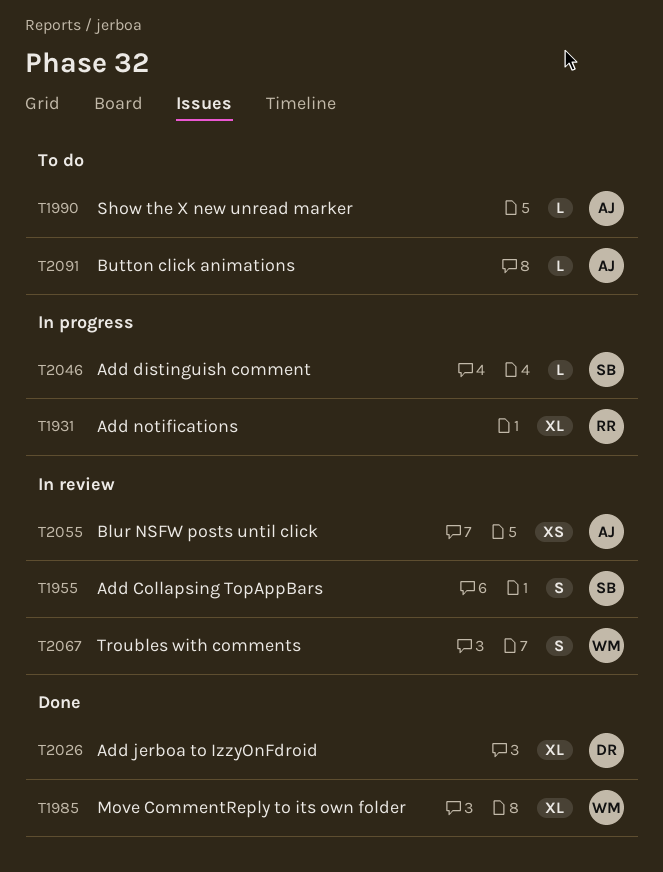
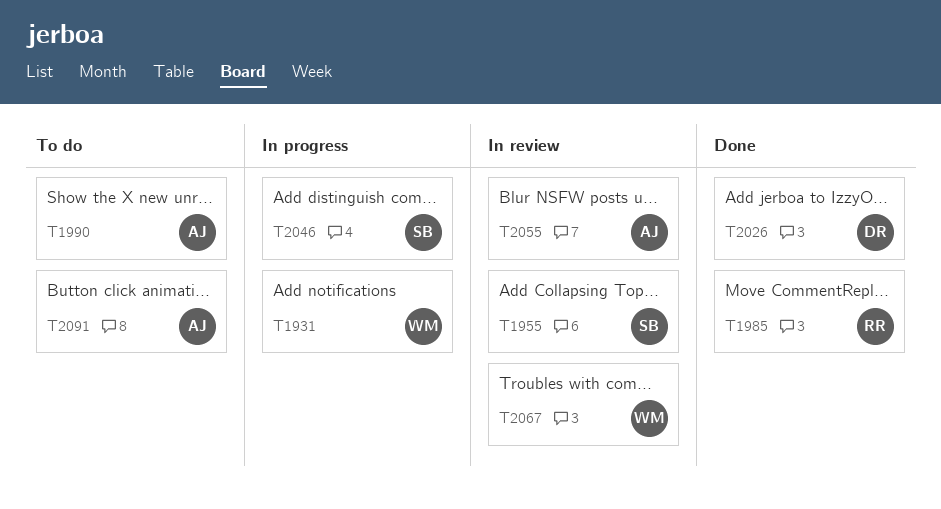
T1931, owner: RR -> WM
T1985, owner: WM -> RR

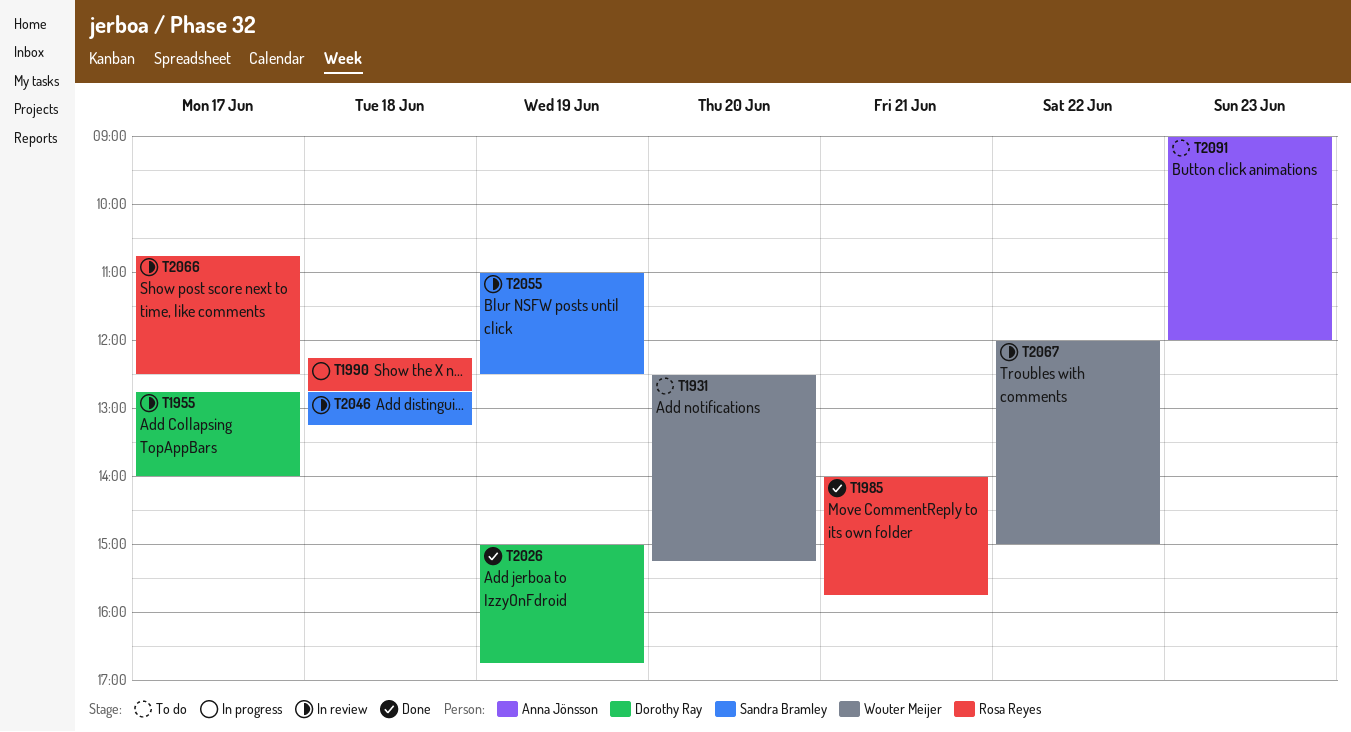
T1931, status: In progress -> To do
T1955, owner: Sandra Bramley -> Dorothy Ray
T1990, status: To do -> In progress
T1990, owner: Anna Jönsson -> Rosa Reyes
T2046, status: In progress -> In review
T2055, owner: Anna Jönsson -> Sandra Bramley
T2066: none -> present

